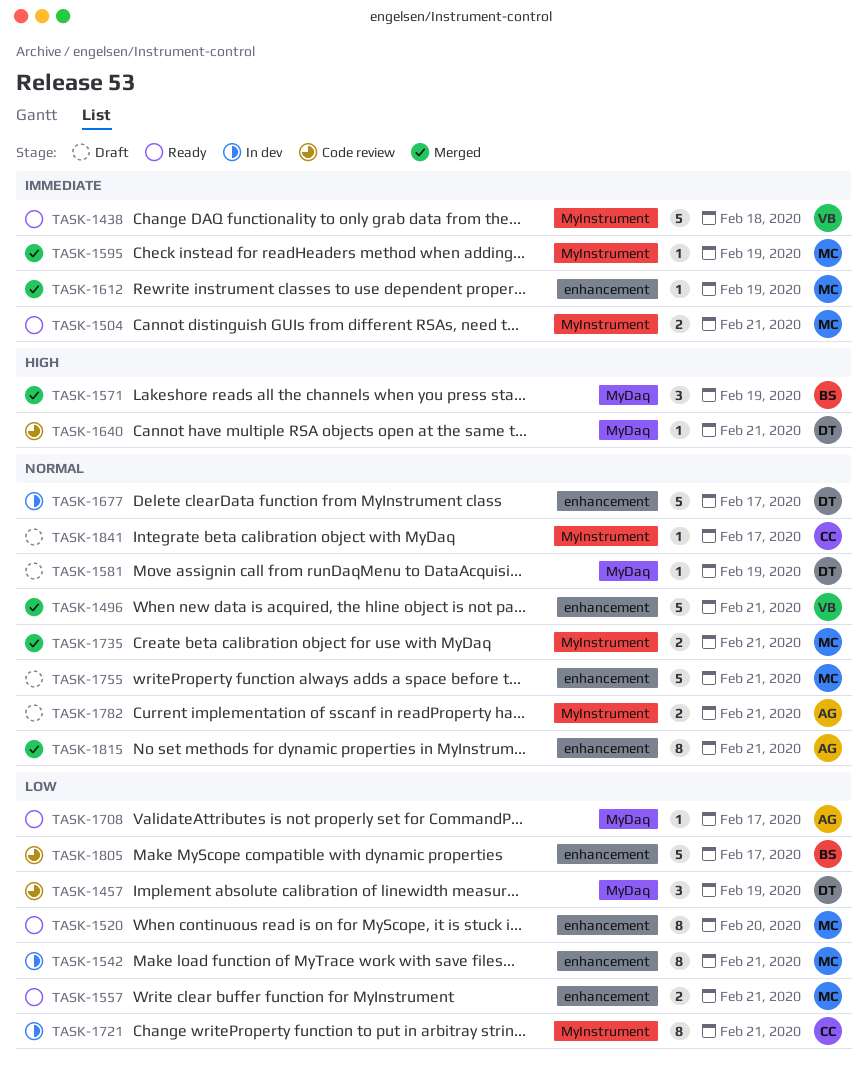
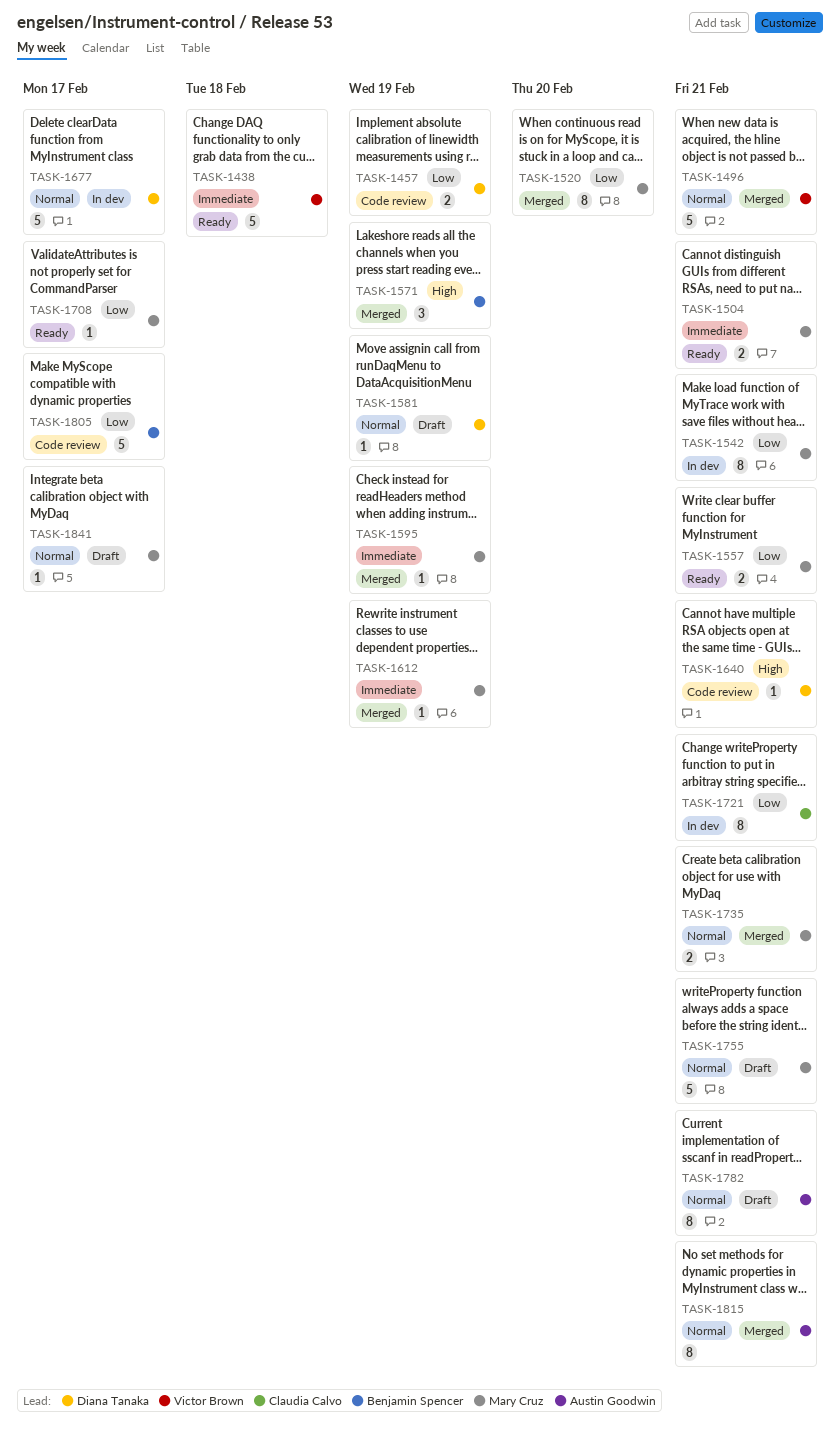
TASK-1457, estimate: 3 -> 2
TASK-1520, status: Ready -> Merged
TASK-1708, owner: Austin Goodwin -> Mary Cruz
TASK-1782, estimate: 2 -> 8
TASK-1841, owner: Claudia Calvo -> Mary Cruz

